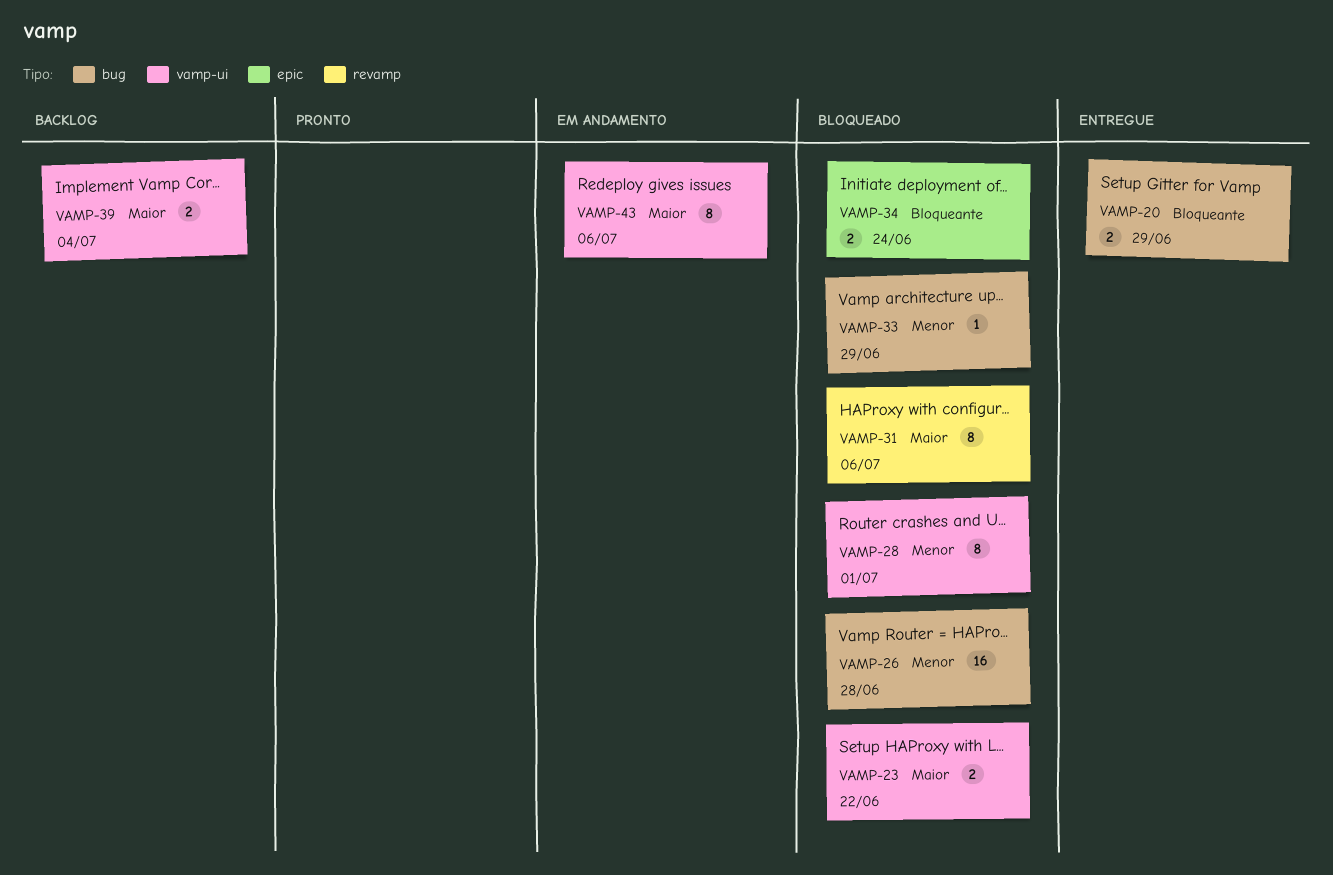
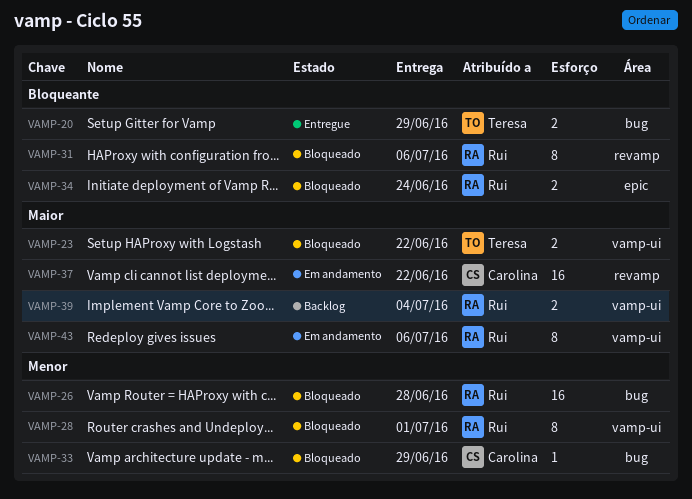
VAMP-31, priority: Maior -> Bloqueante
VAMP-37: none -> present

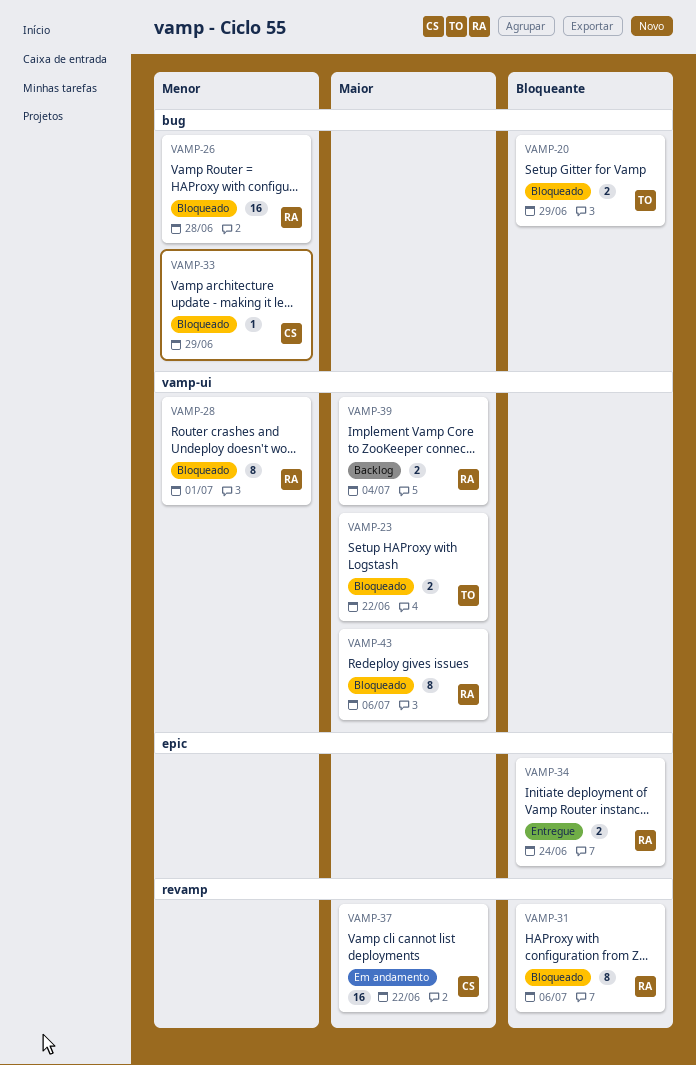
VAMP-20, status: Entregue -> Bloqueado
VAMP-34, status: Bloqueado -> Entregue
VAMP-43, status: Em andamento -> Bloqueado

